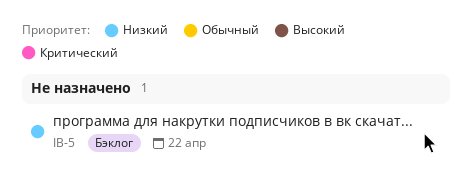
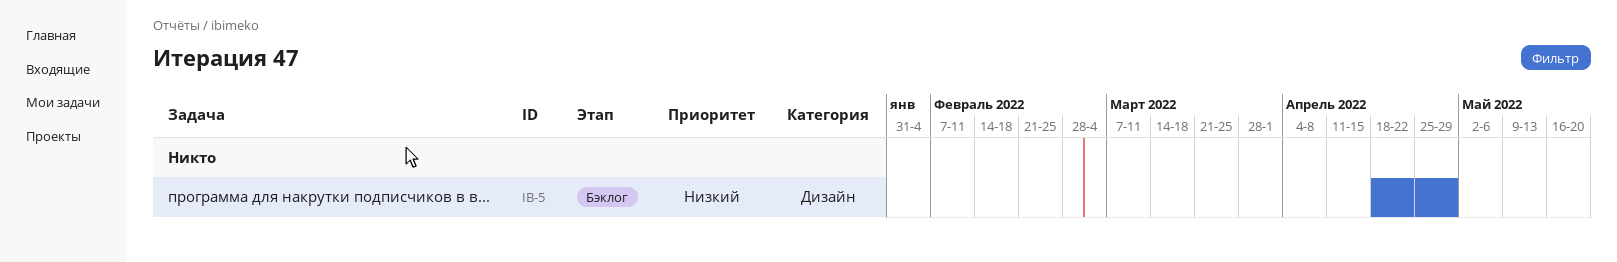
IB-5, due: Apr 22 -> Apr 29

